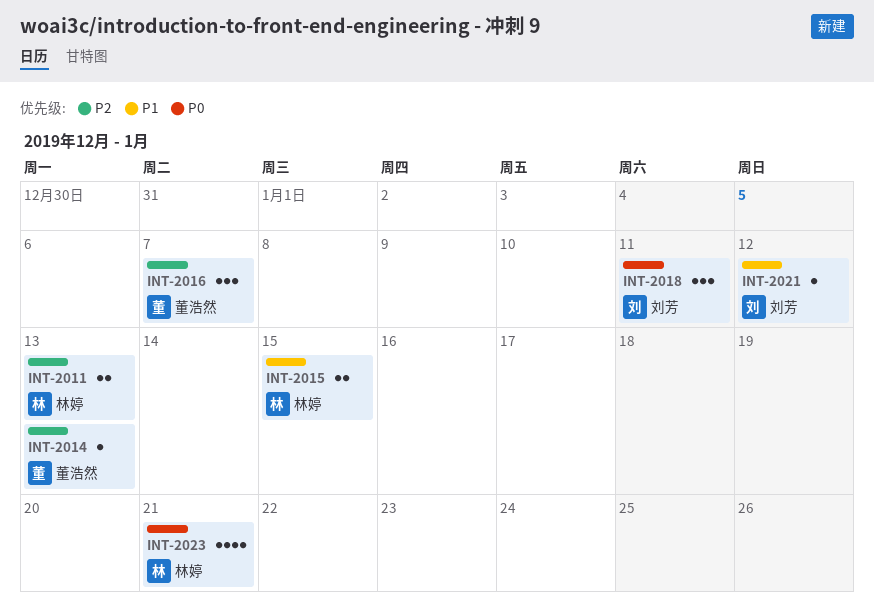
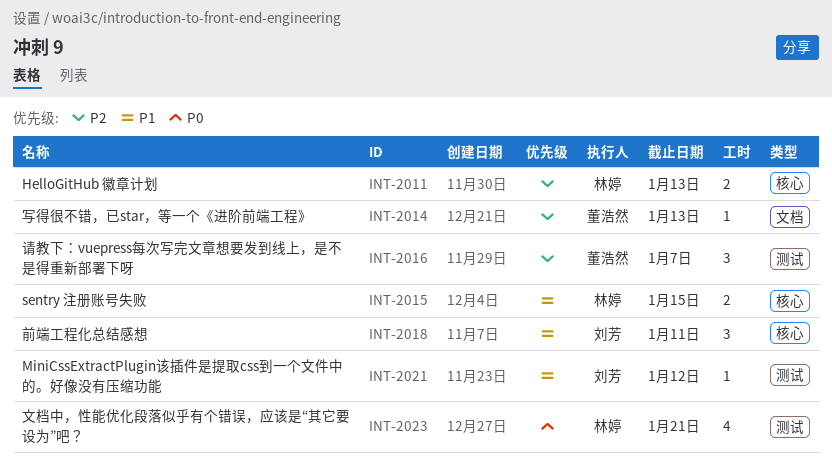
INT-2018, priority: P0 -> P1

